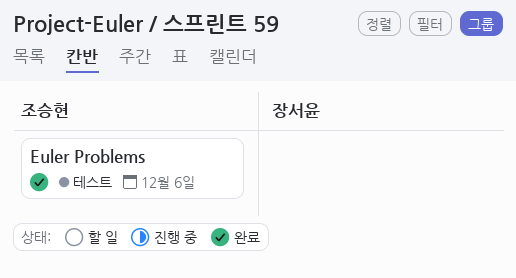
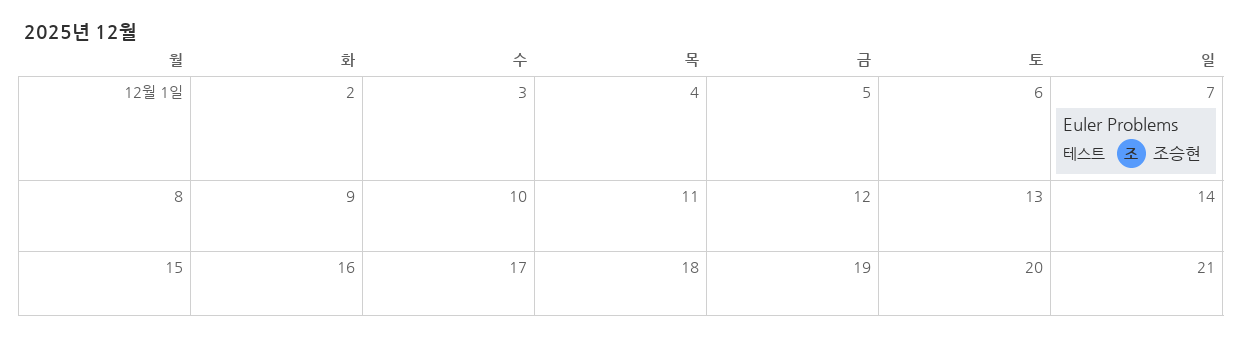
Euler Problems, due: Dec 6 -> Dec 7

